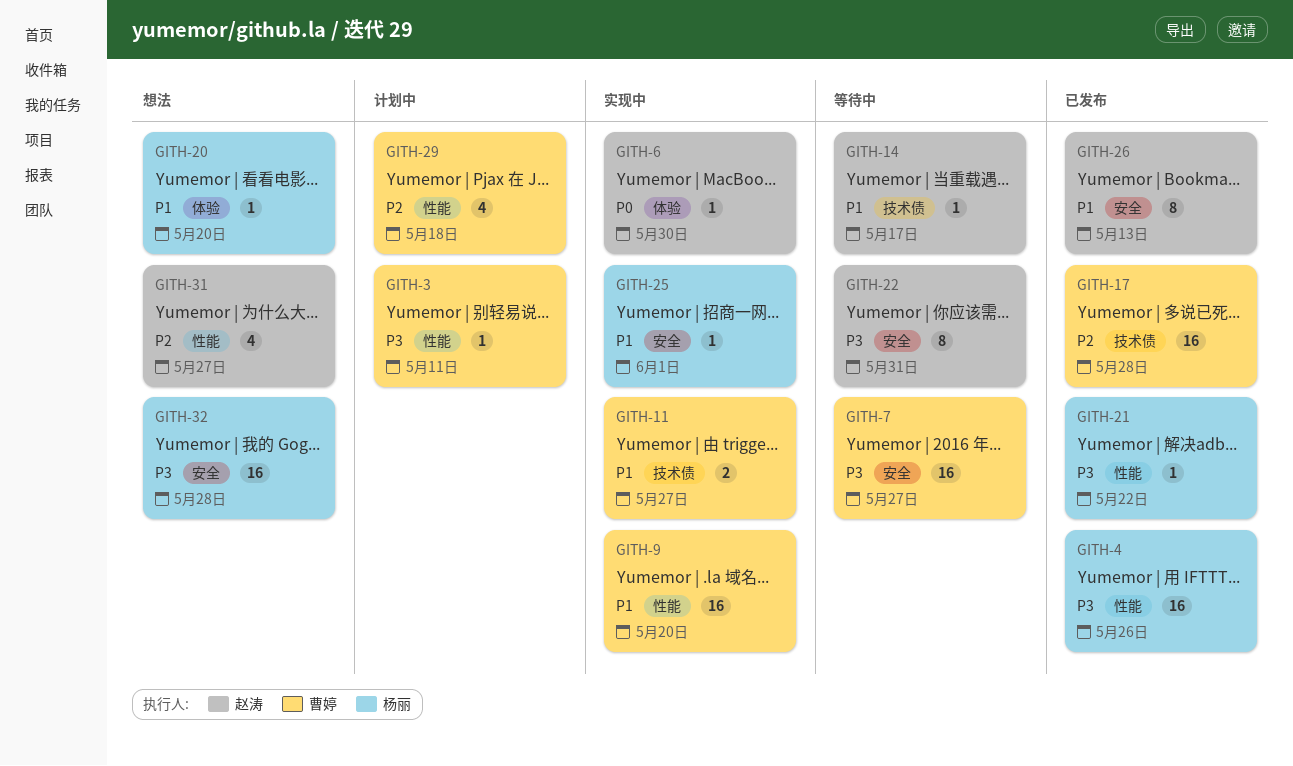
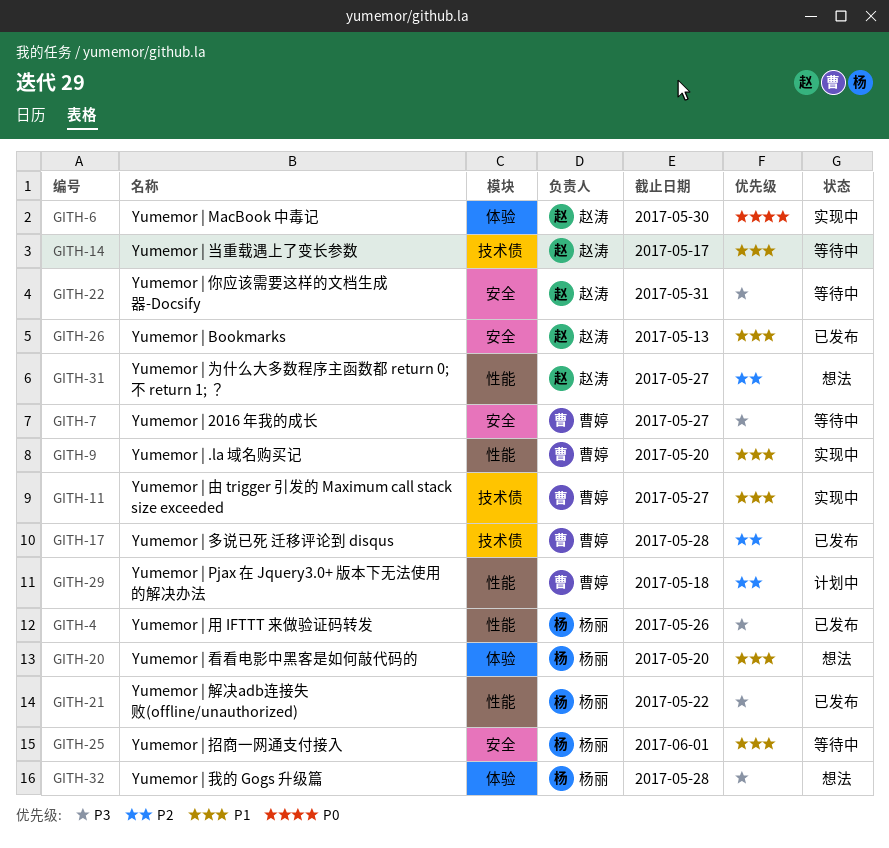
GITH-3: present -> none
GITH-25, status: 实现中 -> 等待中
GITH-32, label: 安全 -> 体验

